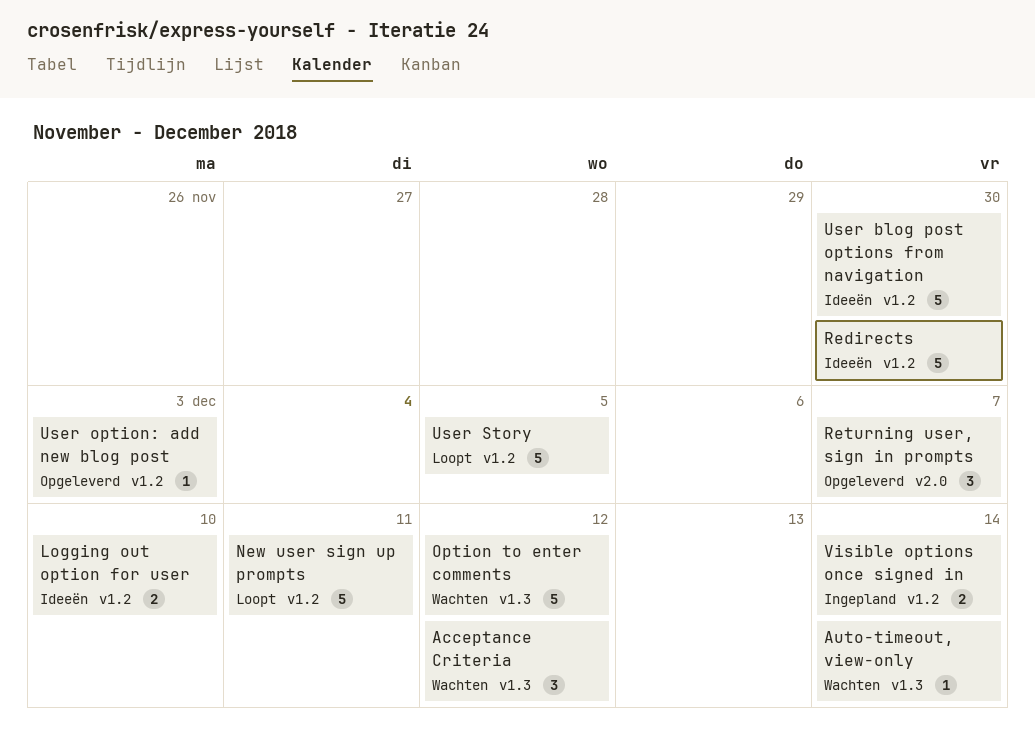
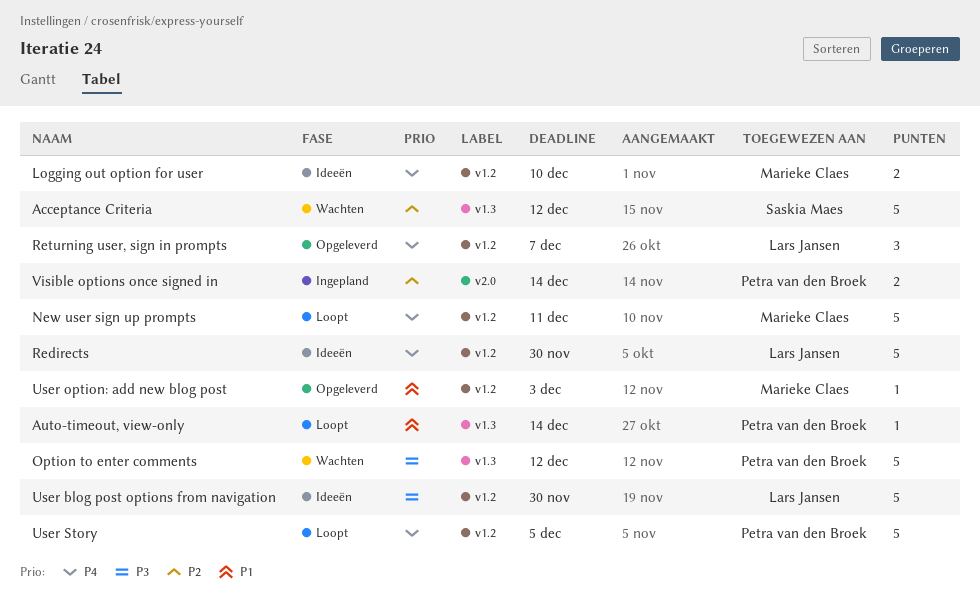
Acceptance Criteria, estimate: 3 -> 5
Auto-timeout, view-only, status: Wachten -> Loopt
Returning user, sign in prompts, label: v2.0 -> v1.2
Visible options once signed in, label: v1.2 -> v2.0

